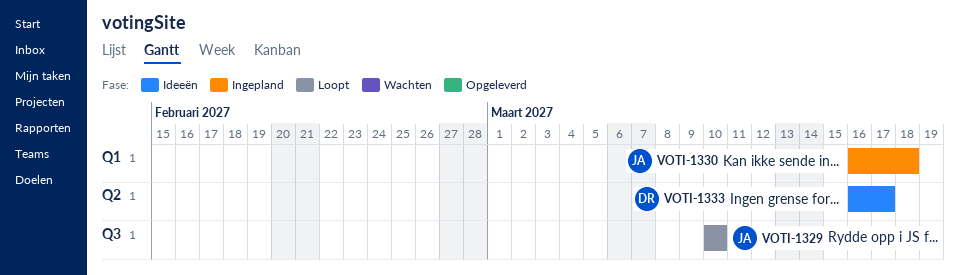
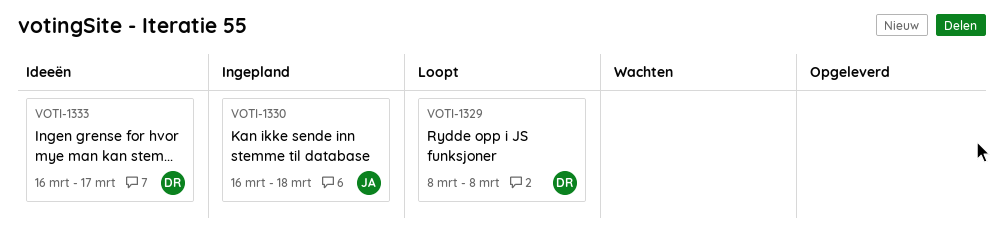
VOTI-1329, owner: JA -> DR
VOTI-1329, start: Mar 10 -> Mar 8
VOTI-1329, due: Mar 10 -> Mar 8

